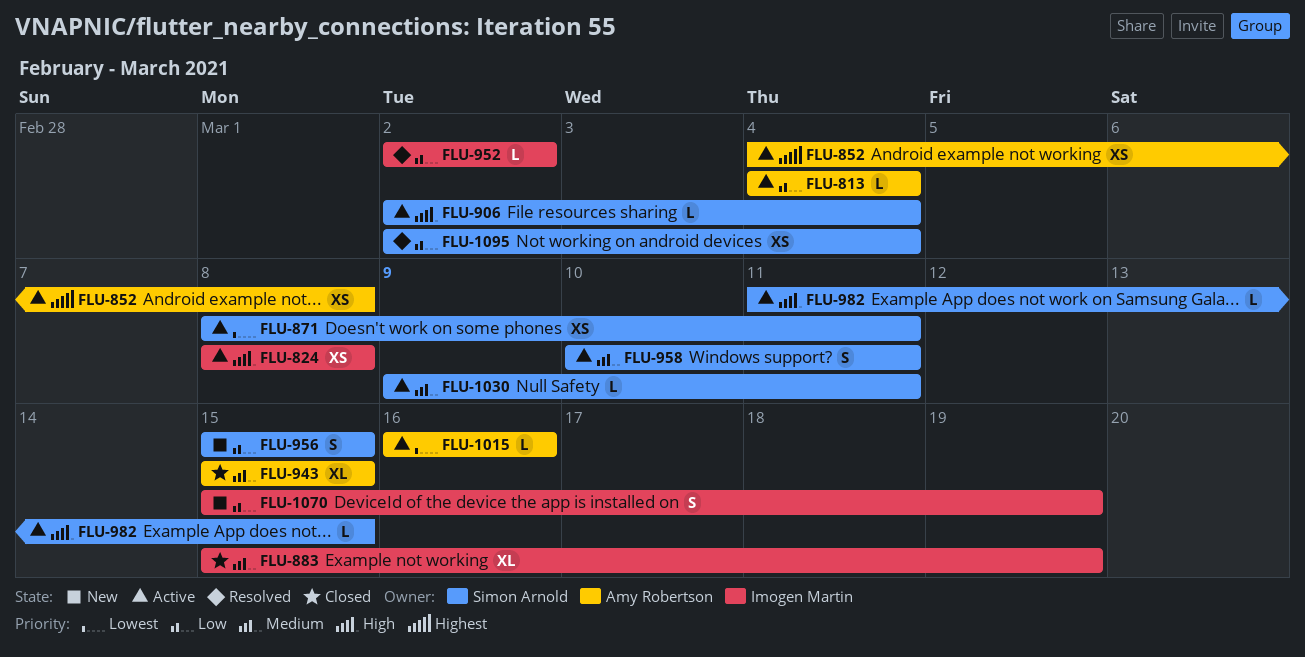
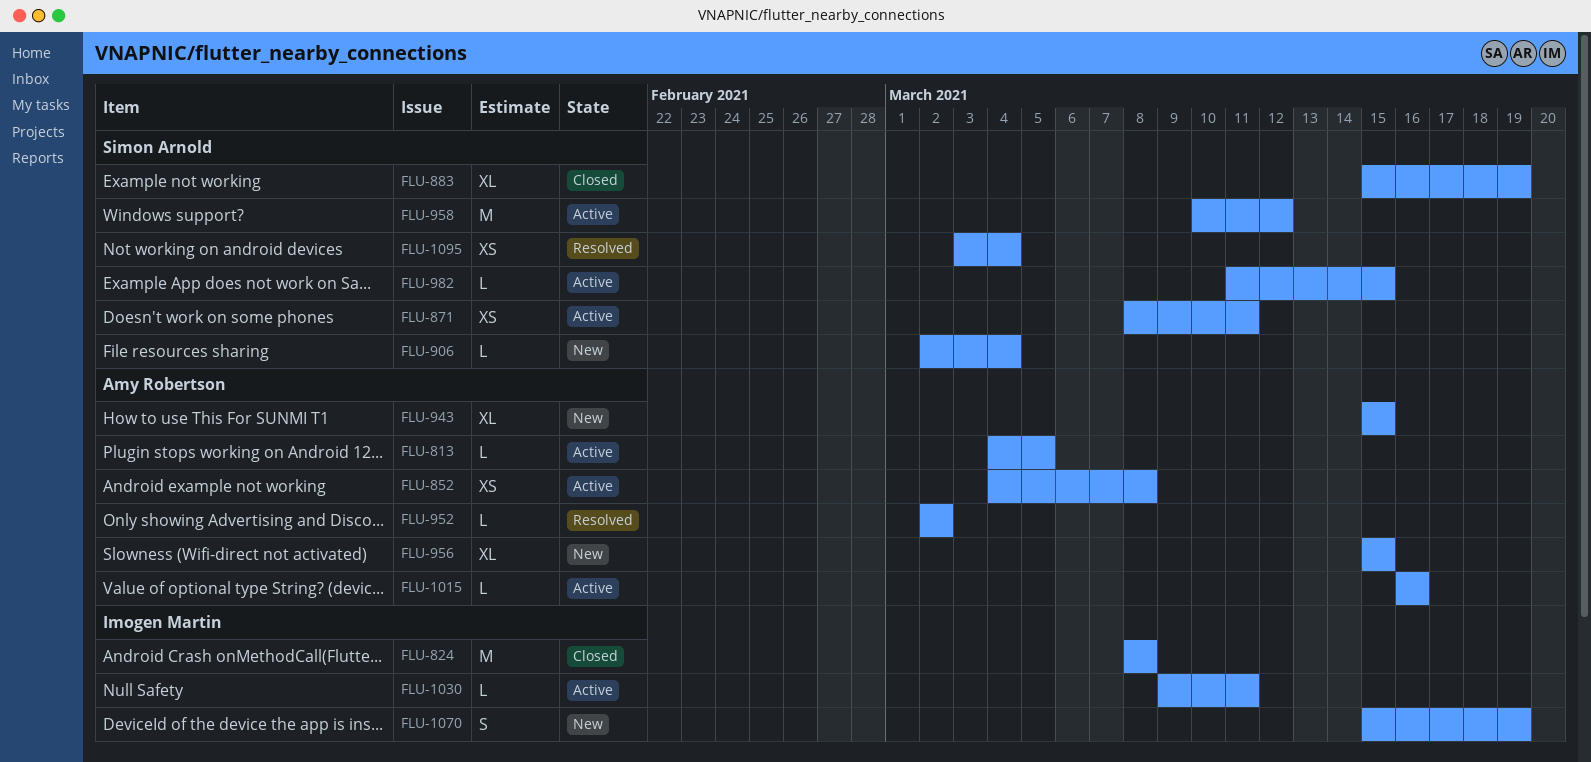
FLU-813, due: Mar 4 -> Mar 5
FLU-824, status: Active -> Closed
FLU-824, estimate: XS -> M
FLU-883, owner: Imogen Martin -> Simon Arnold
FLU-906, status: Active -> New
FLU-943, status: Closed -> New
FLU-952, owner: Imogen Martin -> Amy Robertson
FLU-956, owner: Simon Arnold -> Amy Robertson
FLU-956, estimate: S -> XL
FLU-958, estimate: S -> M
FLU-958, due: Mar 11 -> Mar 12
FLU-1030, owner: Simon Arnold -> Imogen Martin
FLU-1095, start: Mar 2 -> Mar 3

